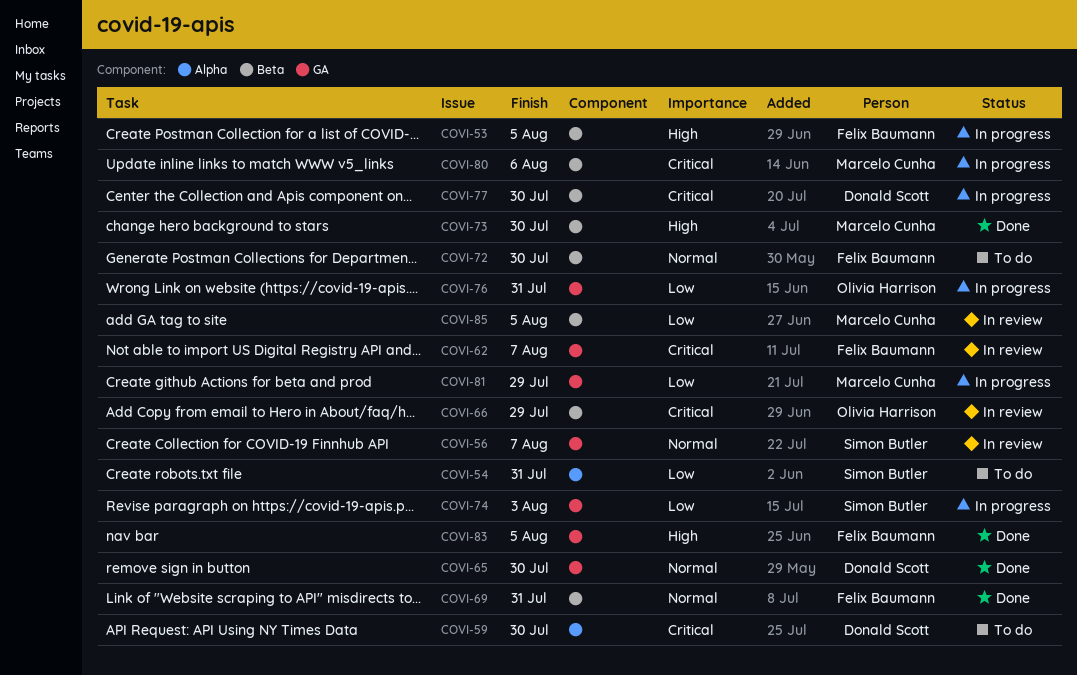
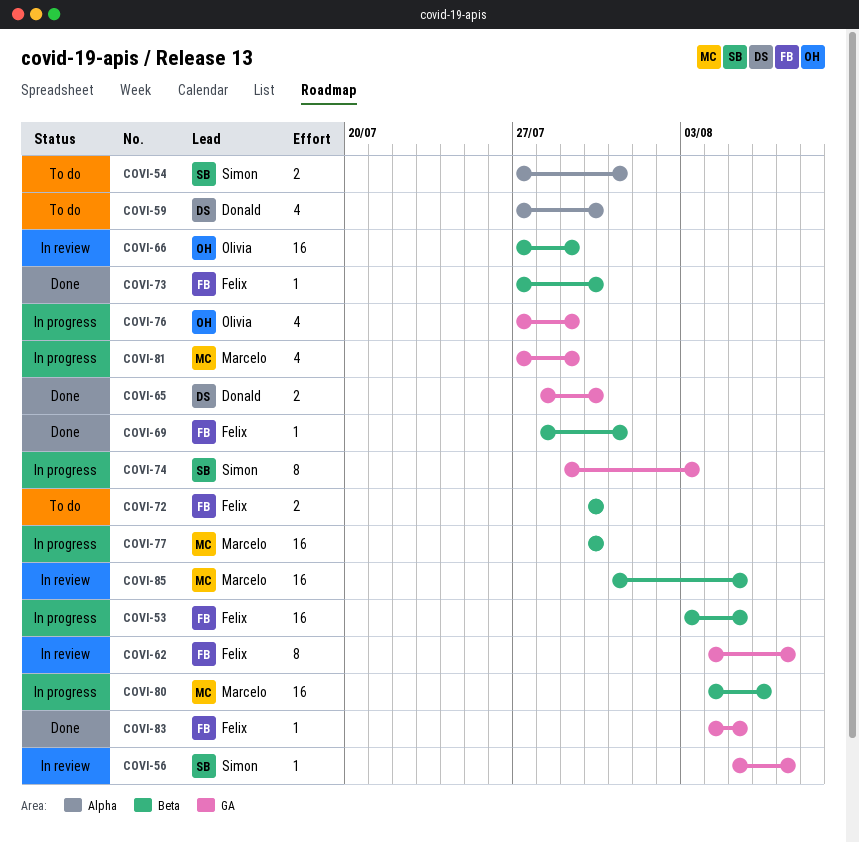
COVI-73, owner: Marcelo Cunha -> Felix Baumann
COVI-76, due: Jul 31 -> Jul 29
COVI-77, owner: Donald Scott -> Marcelo Cunha

